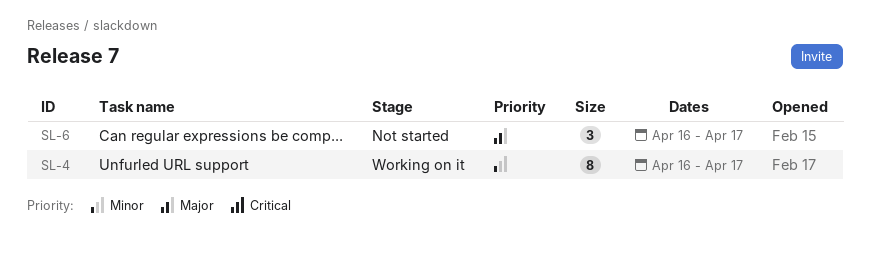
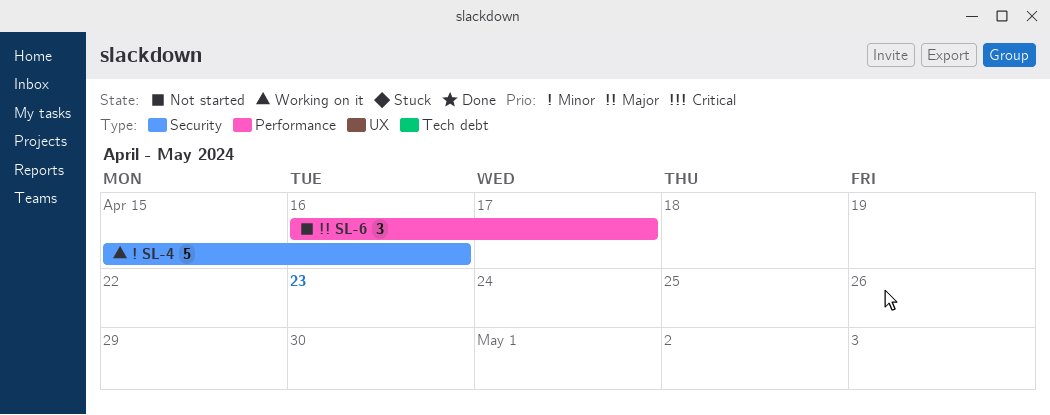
SL-4, estimate: 8 -> 5
SL-4, start: Apr 16 -> Apr 15
SL-4, due: Apr 17 -> Apr 16

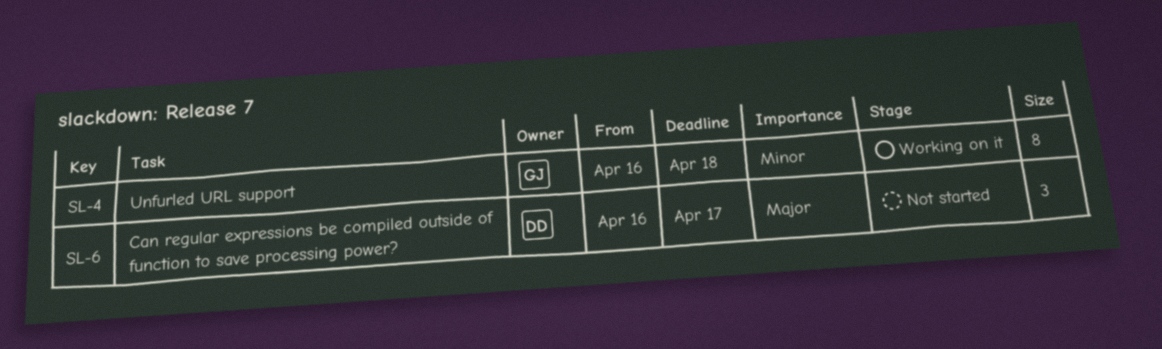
SL-4, estimate: 5 -> 8
SL-4, start: Apr 15 -> Apr 16
SL-4, due: Apr 16 -> Apr 18

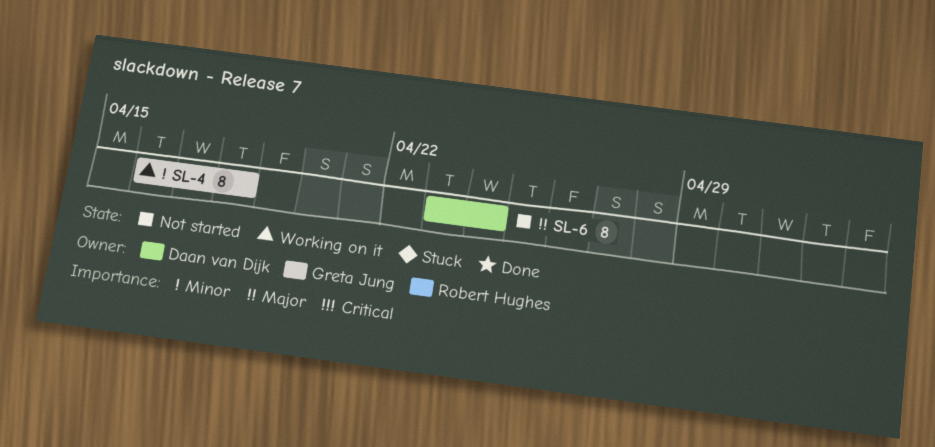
SL-6, estimate: 3 -> 8
SL-6, start: Apr 16 -> Apr 23
SL-6, due: Apr 17 -> Apr 24

